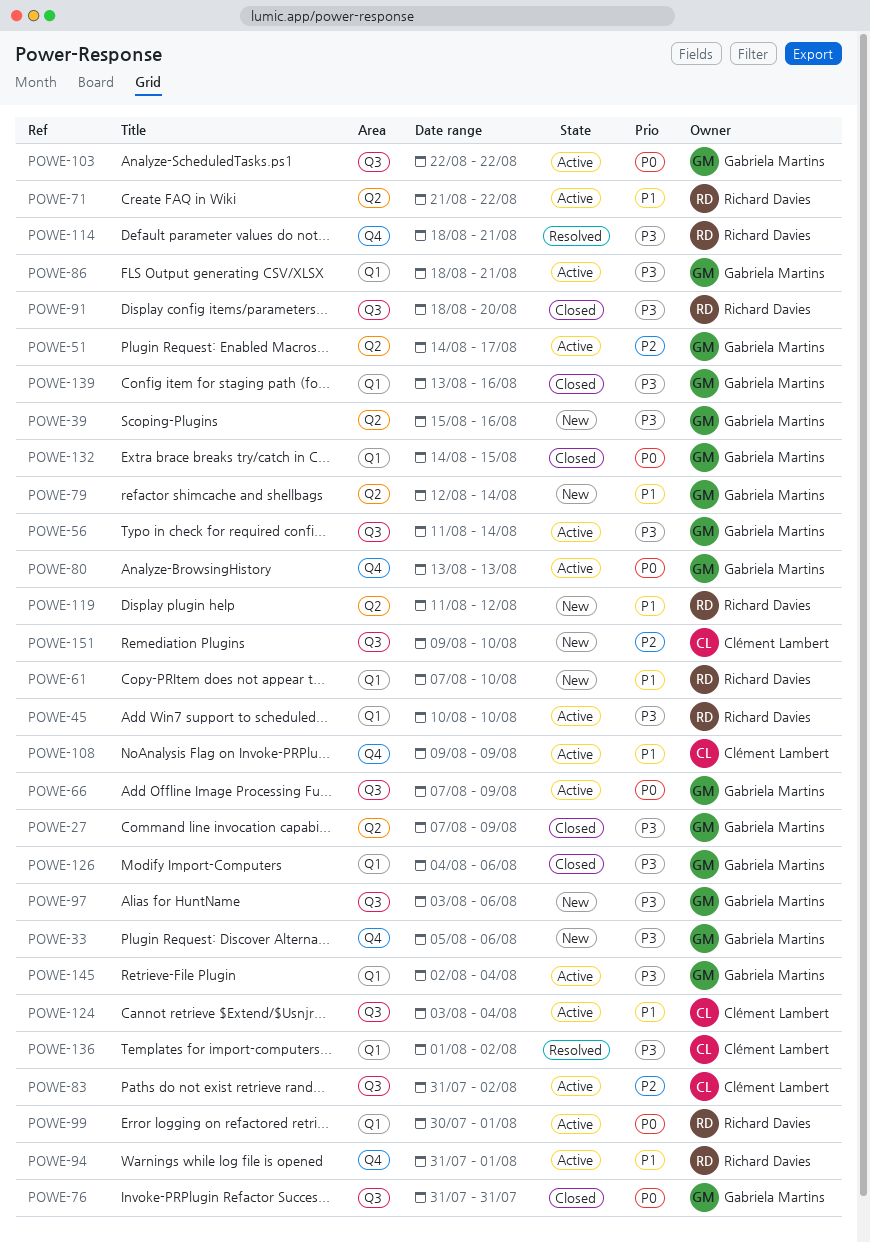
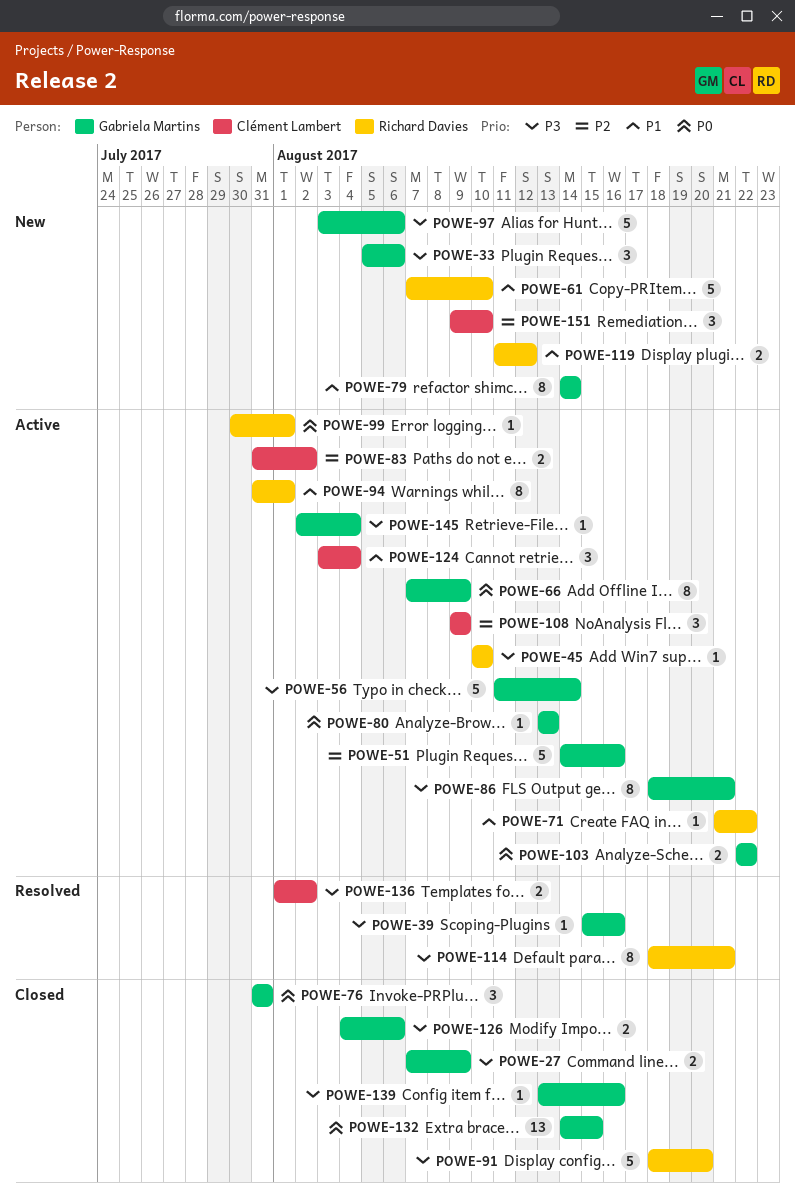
POWE-39, status: New -> Resolved
POWE-51, due: Aug 17 -> Aug 16
POWE-79, start: Aug 12 -> Aug 14
POWE-108, priority: P1 -> P2

